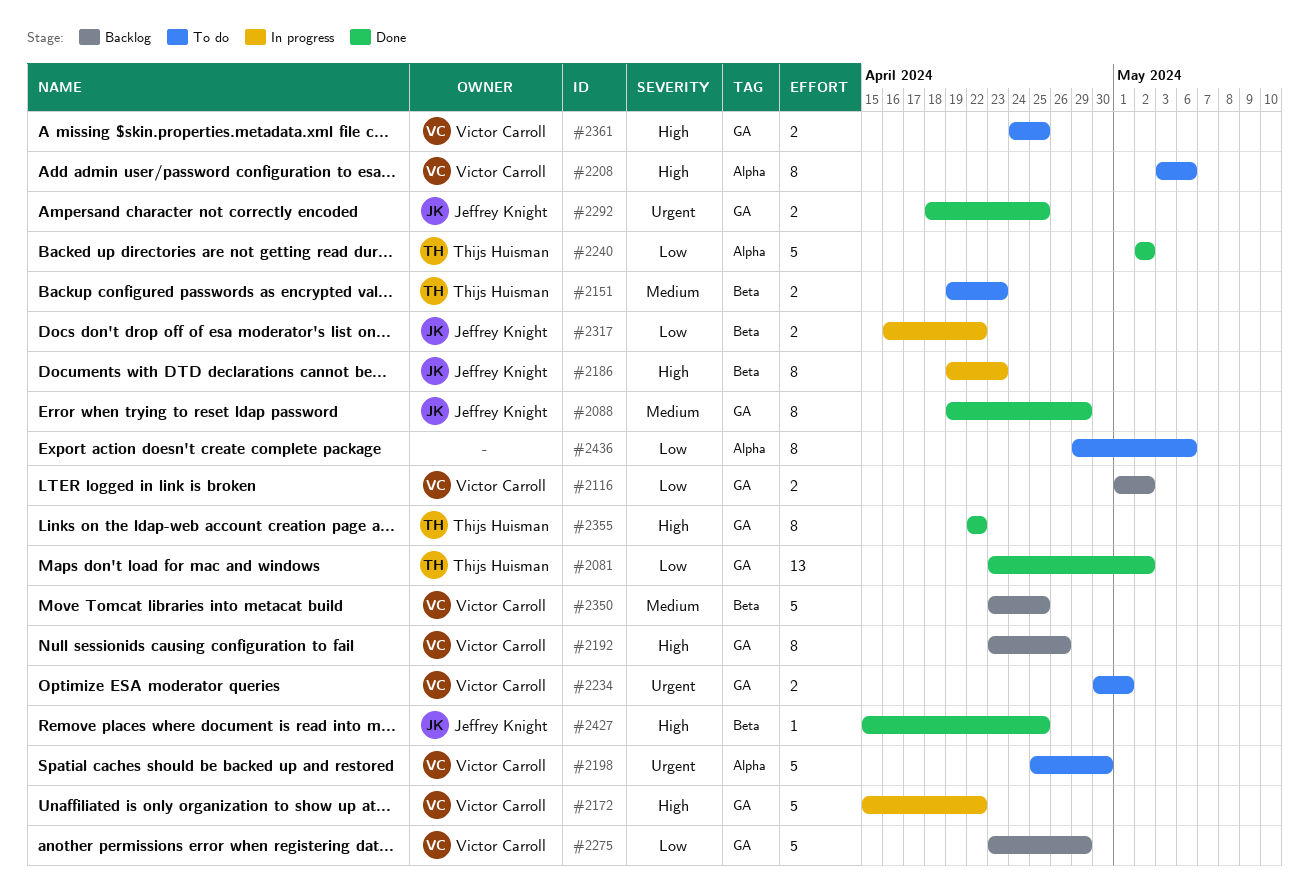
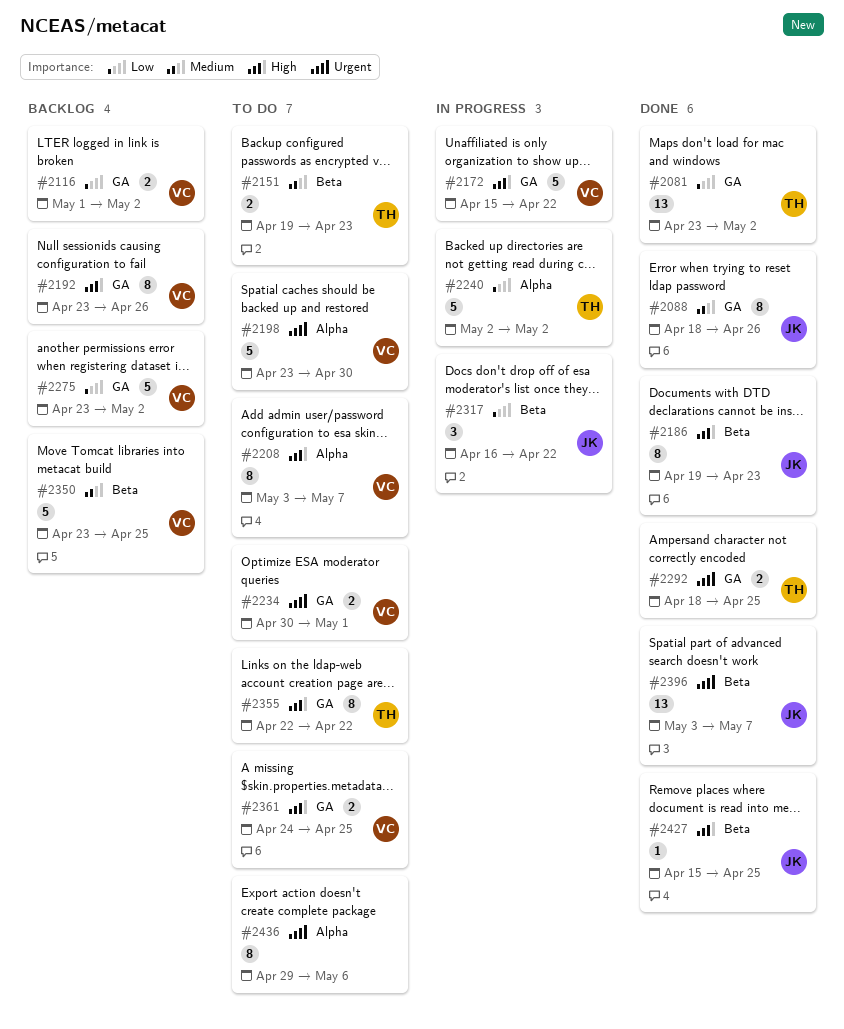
#2088, start: Apr 19 -> Apr 18
#2088, due: Apr 29 -> Apr 26
#2186, status: In progress -> Done
#2198, start: Apr 25 -> Apr 23
#2208, due: May 6 -> May 7
#2240, status: Done -> In progress
#2275, due: Apr 29 -> May 2
#2292, owner: Jeffrey Knight -> Thijs Huisman
#2317, estimate: 2 -> 3
#2355, status: Done -> To do
#2396: none -> present
#2436, priority: Low -> Urgent

